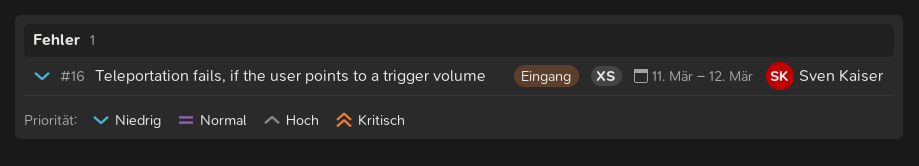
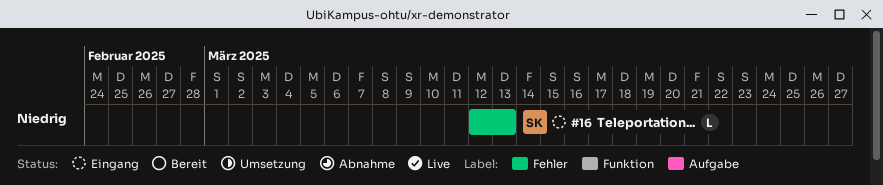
#16, estimate: XS -> L
#16, start: Mar 11 -> Mar 12
#16, due: Mar 12 -> Mar 13

